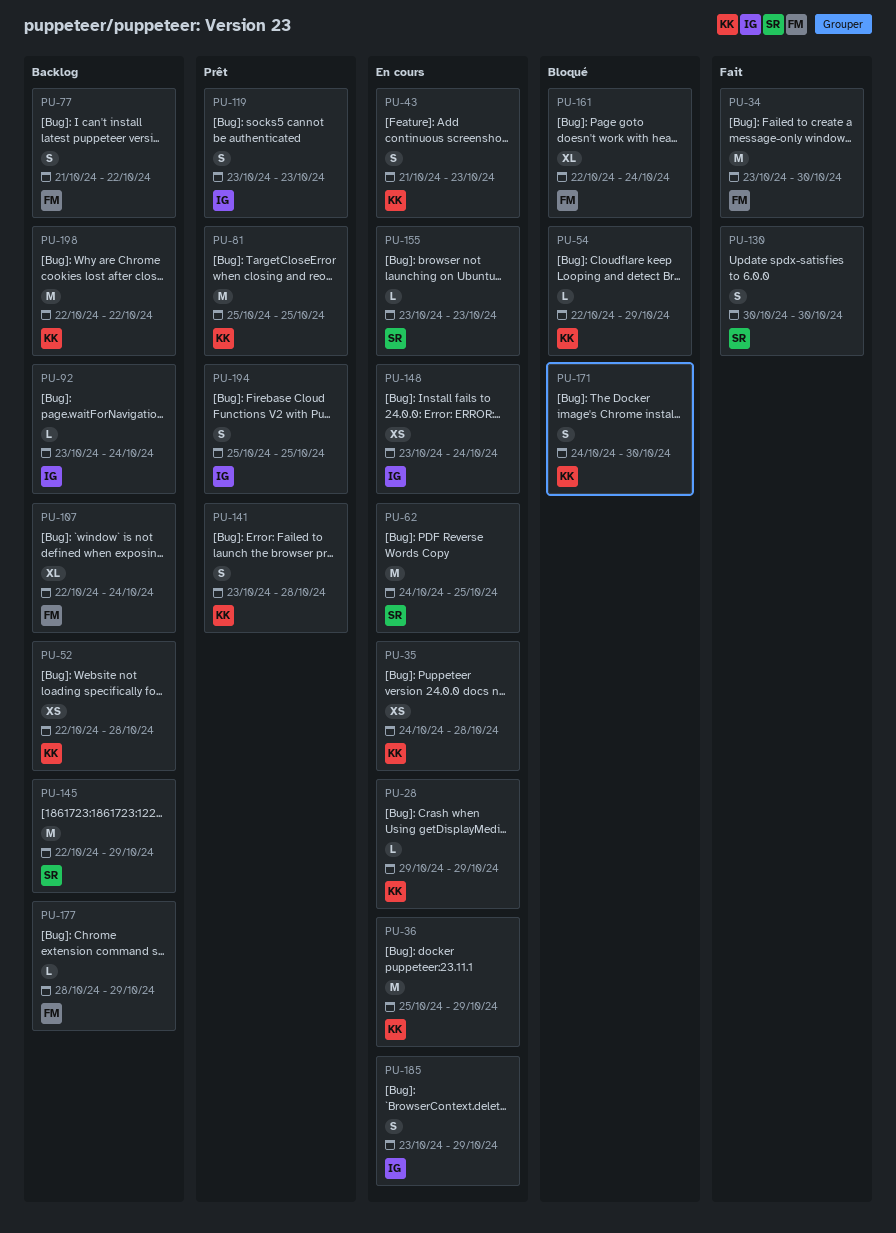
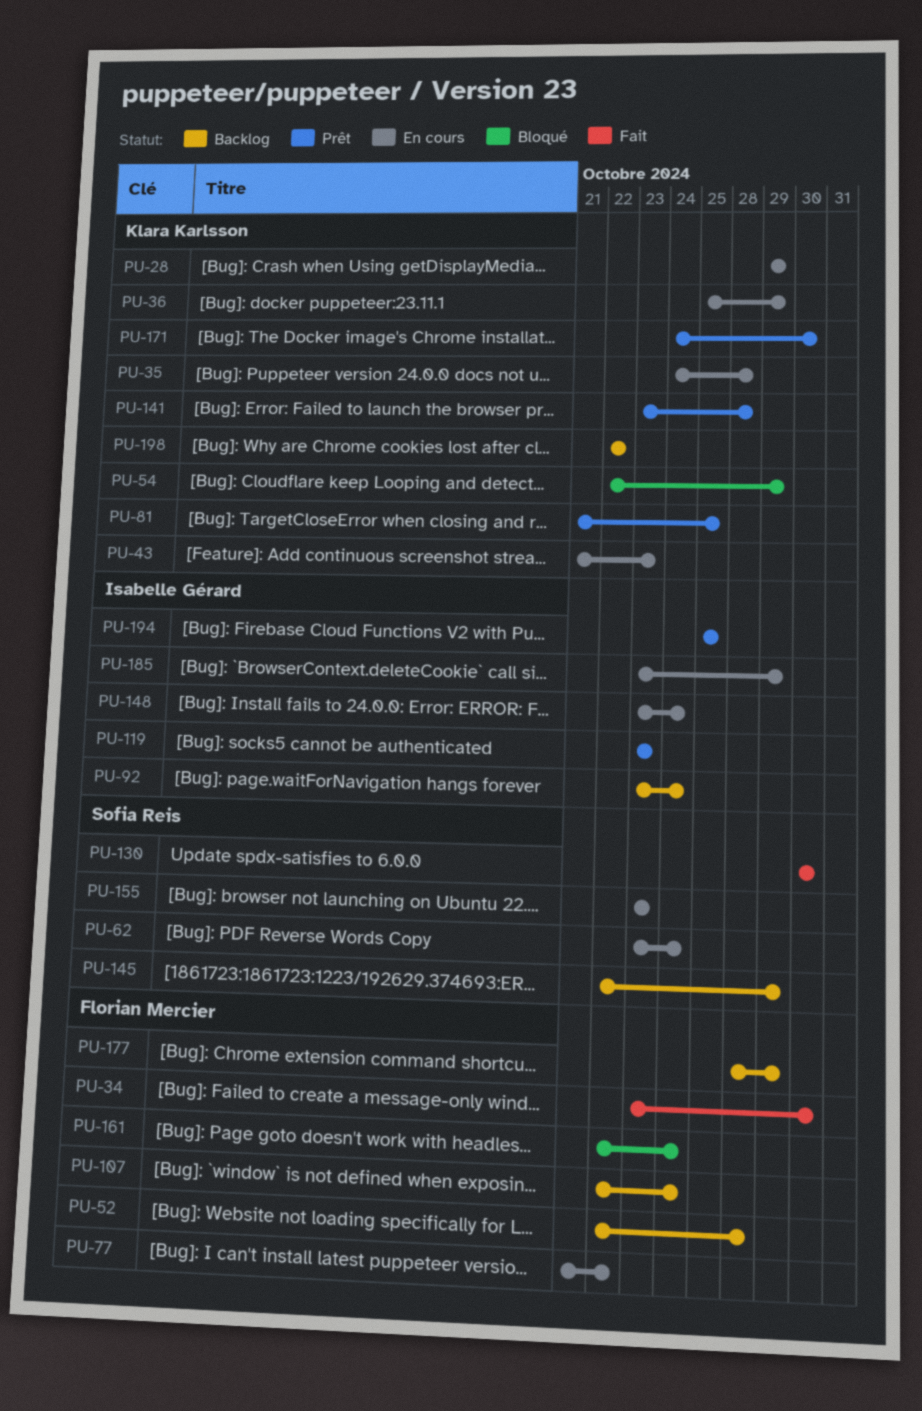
PU-52, owner: Klara Karlsson -> Florian Mercier
PU-62, start: Oct 24 -> Oct 23
PU-62, due: Oct 25 -> Oct 24
PU-77, status: Backlog -> En cours
PU-81, start: Oct 25 -> Oct 21
PU-171, status: Bloqué -> Prêt

